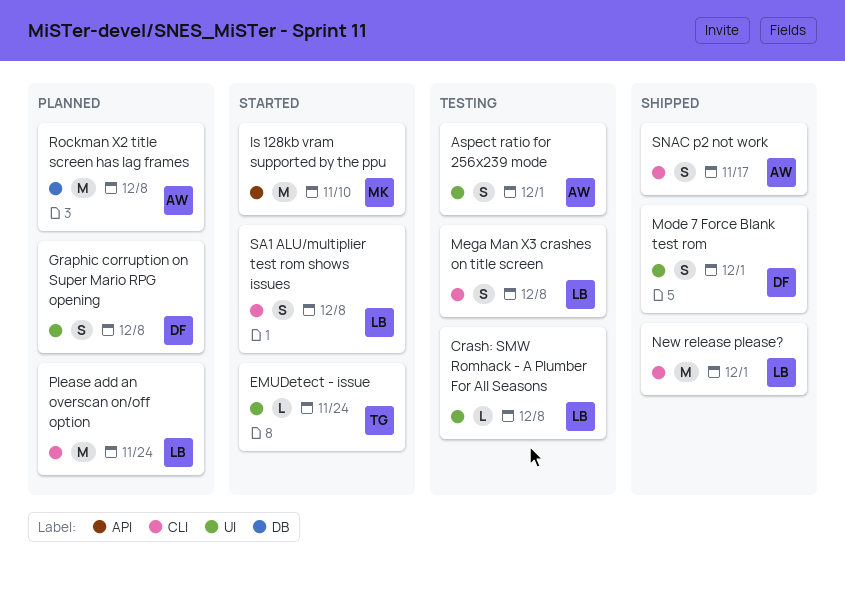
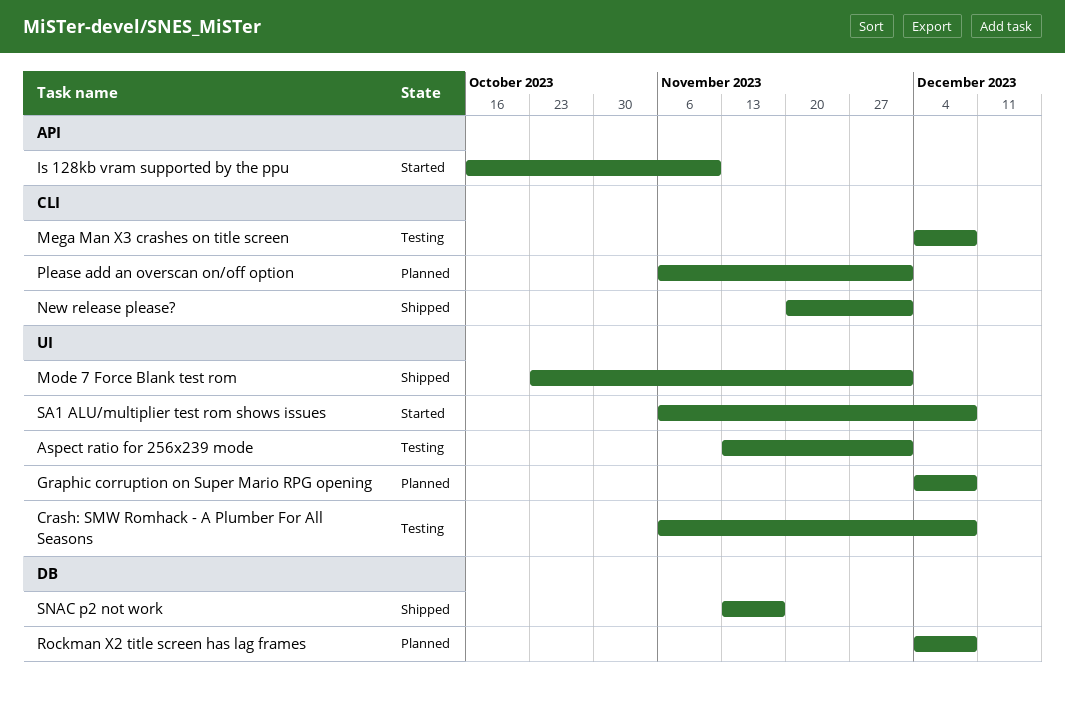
EMUDetect - issue: present -> none
Please add an overscan on/off option, due: Nov 24 -> Dec 1
SA1 ALU/multiplier test rom shows issues, label: CLI -> UI
SNAC p2 not work, label: CLI -> DB

